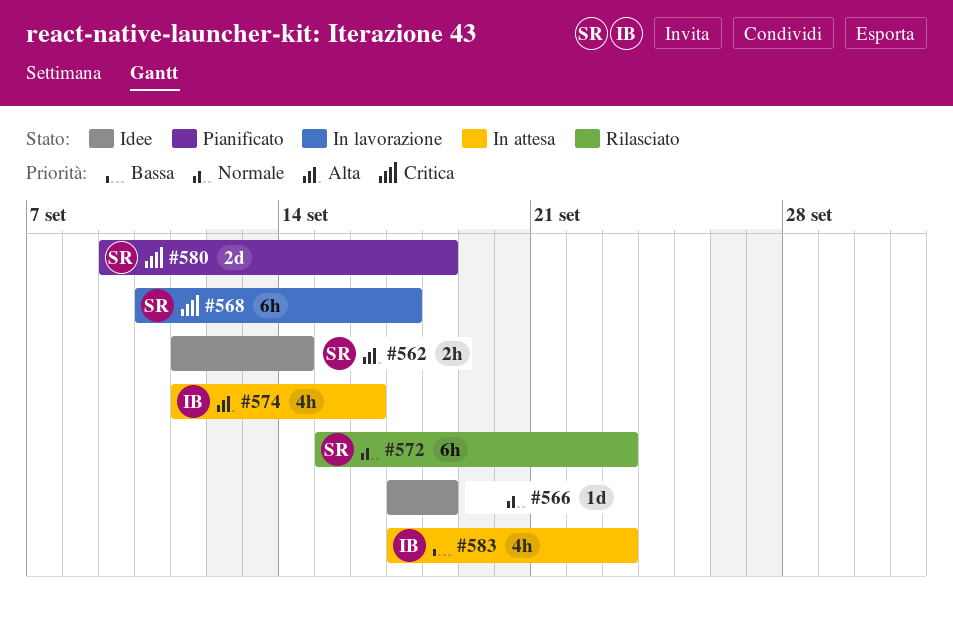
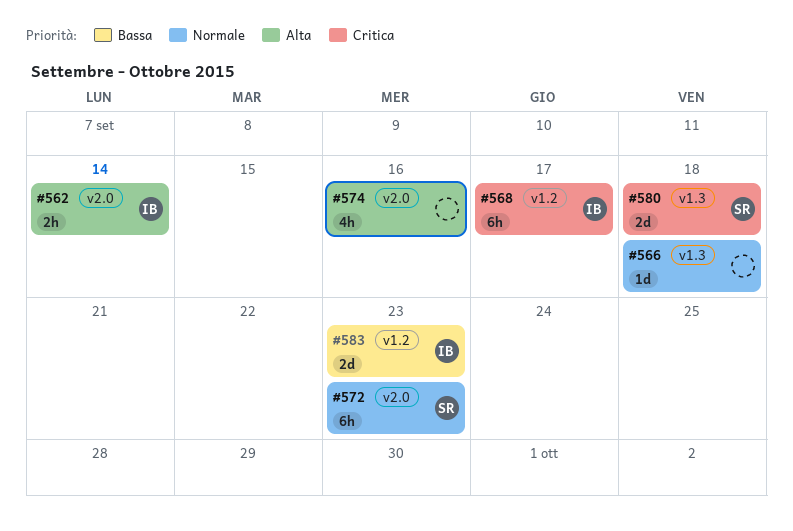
#562, owner: SR -> IB
#568, owner: SR -> IB
#574, owner: IB -> none
#583, estimate: 4h -> 2d

